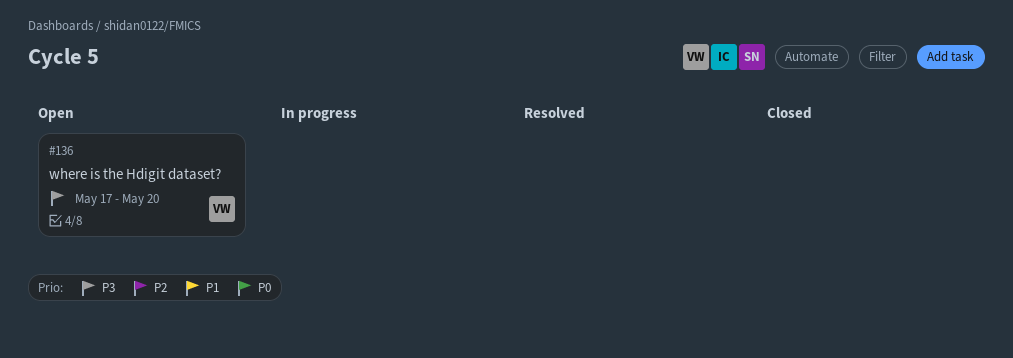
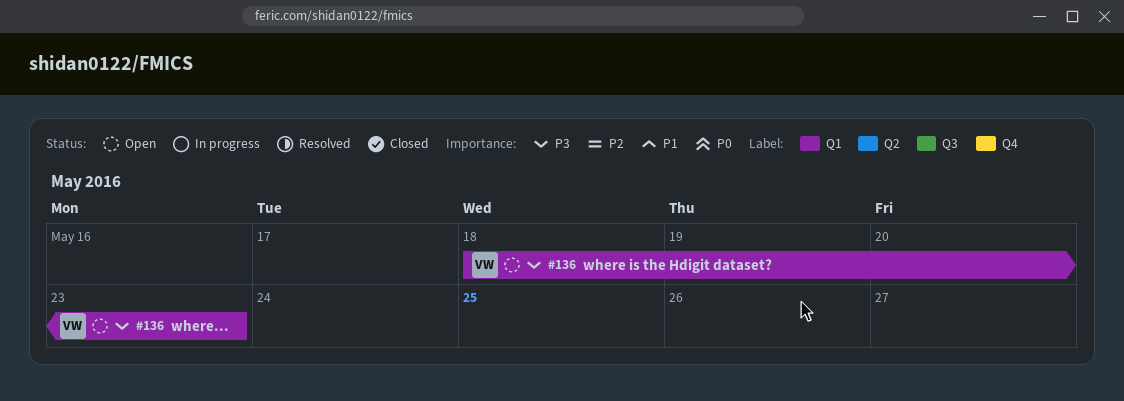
#136, start: May 17 -> May 18
#136, due: May 20 -> May 23

